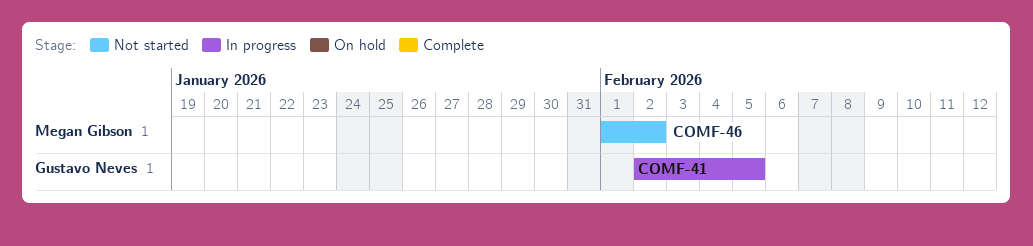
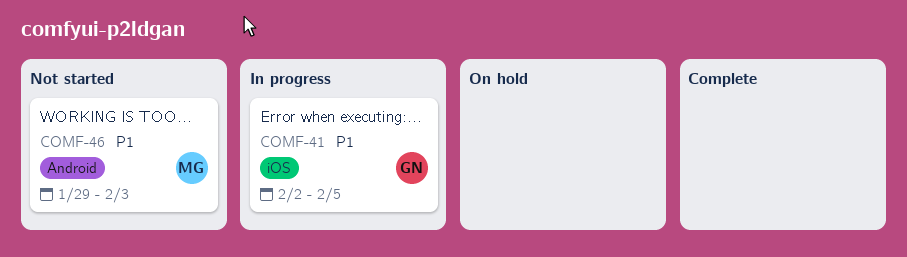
COMF-46, start: Feb 1 -> Jan 29
COMF-46, due: Feb 2 -> Feb 3

